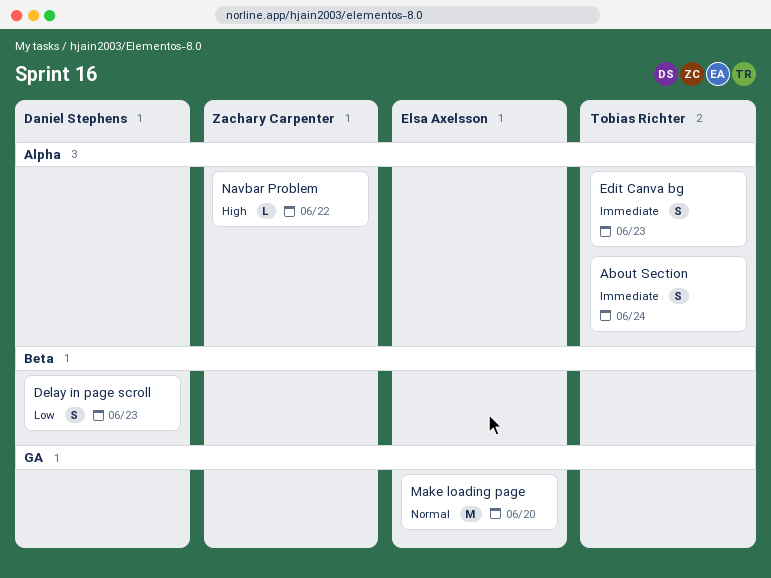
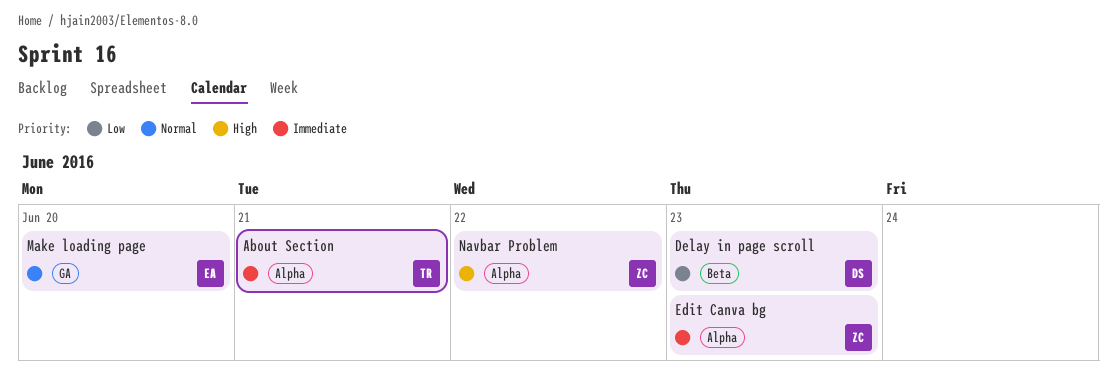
About Section, day: Jun 24 -> Jun 21
Edit Canva bg, owner: Tobias Richter -> Zachary Carpenter

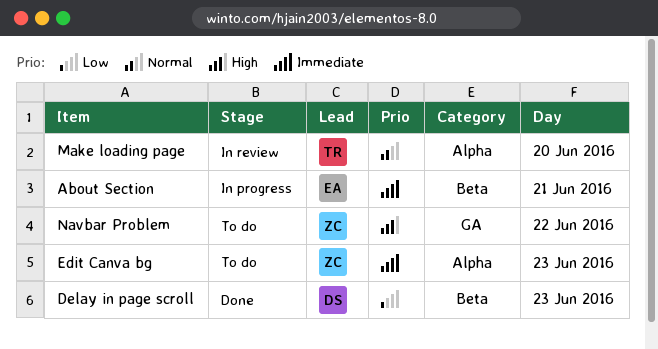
About Section, owner: TR -> EA
About Section, label: Alpha -> Beta
Make loading page, owner: EA -> TR
Make loading page, label: GA -> Alpha
Navbar Problem, label: Alpha -> GA

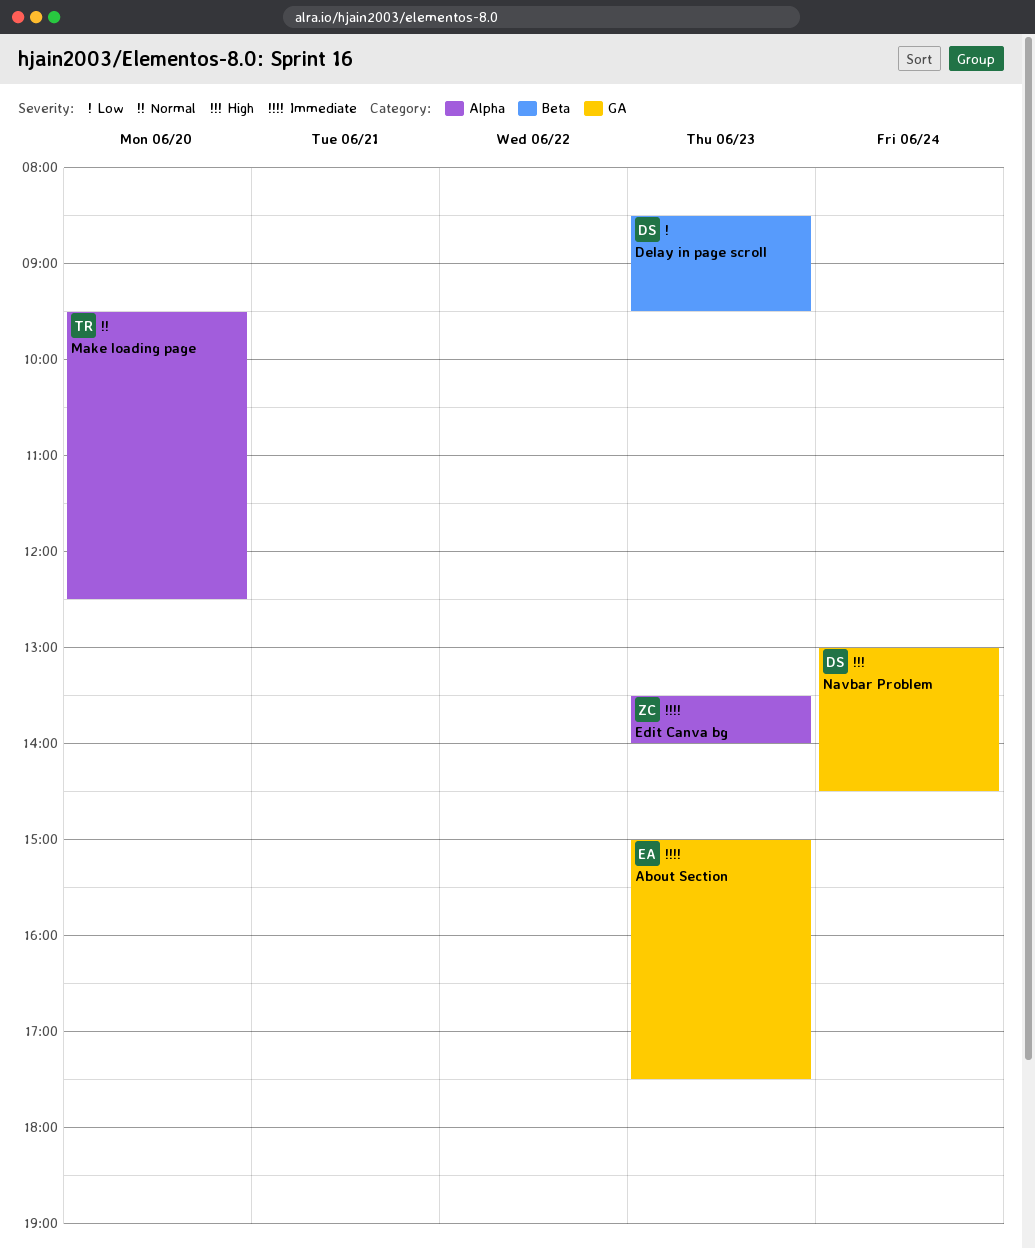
About Section, label: Beta -> GA
About Section, day: Jun 21 -> Jun 23
Navbar Problem, owner: ZC -> DS
Navbar Problem, day: Jun 22 -> Jun 24

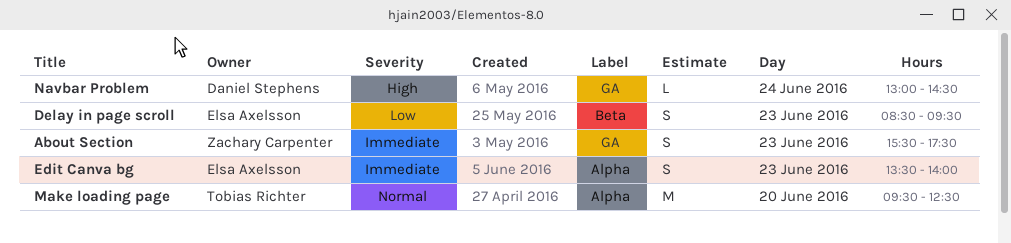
About Section, owner: Elsa Axelsson -> Zachary Carpenter
About Section, begins: 15:00 -> 15:30
Delay in page scroll, owner: Daniel Stephens -> Elsa Axelsson
Edit Canva bg, owner: Zachary Carpenter -> Elsa Axelsson

